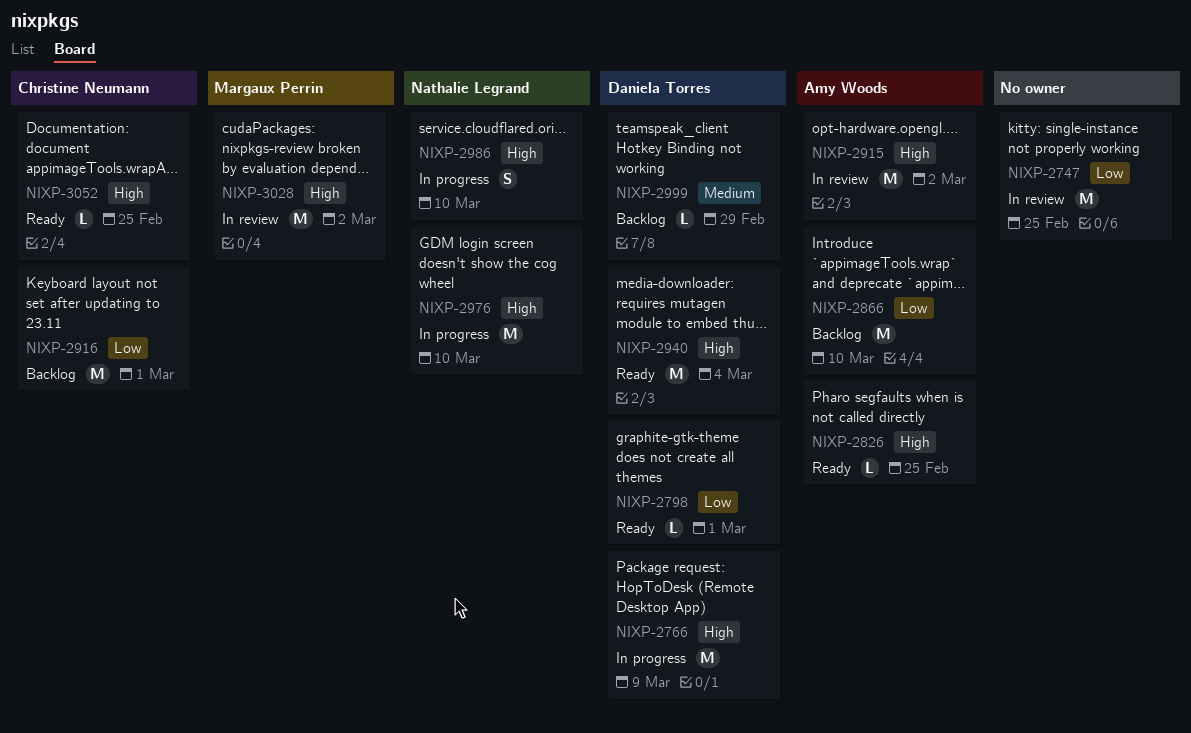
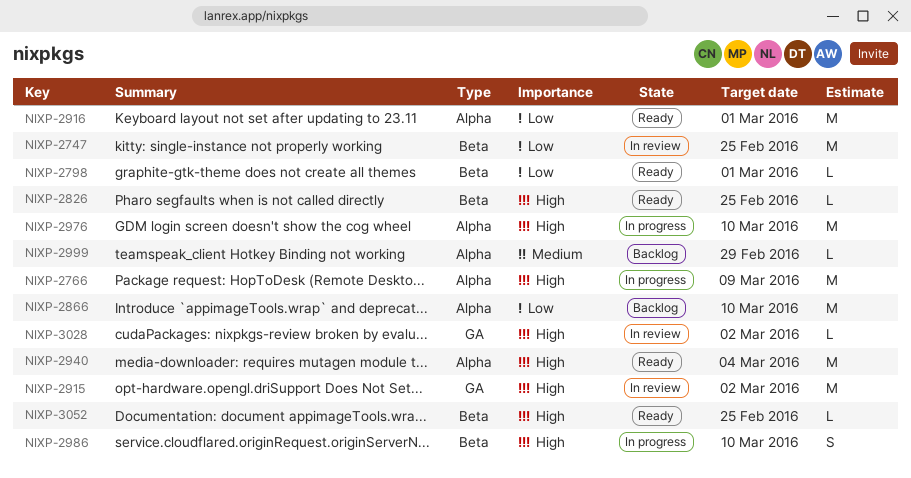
NIXP-2916, status: Backlog -> Ready
NIXP-3028, estimate: M -> L

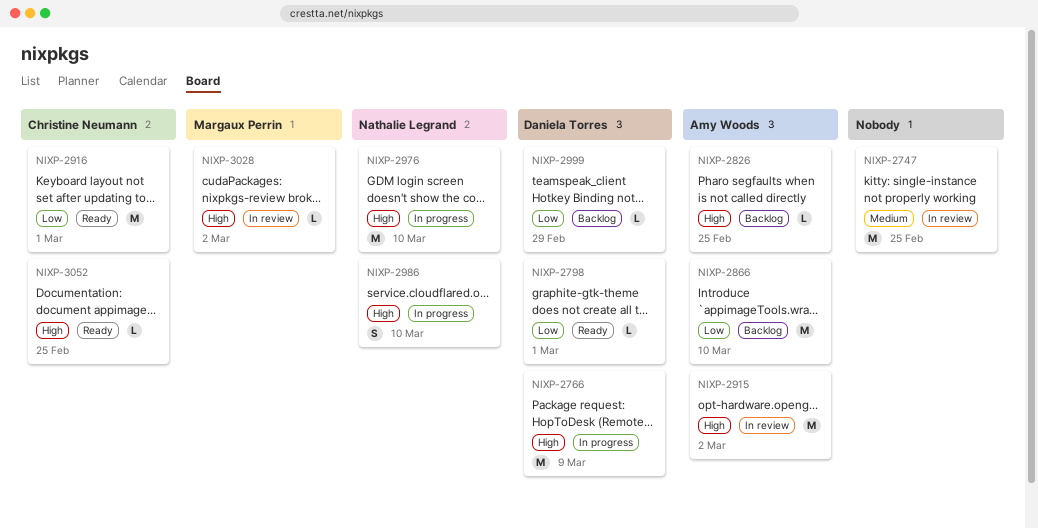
NIXP-2747, priority: Low -> Medium
NIXP-2826, status: Ready -> Backlog
NIXP-2940: present -> none
NIXP-2999, priority: Medium -> Low

